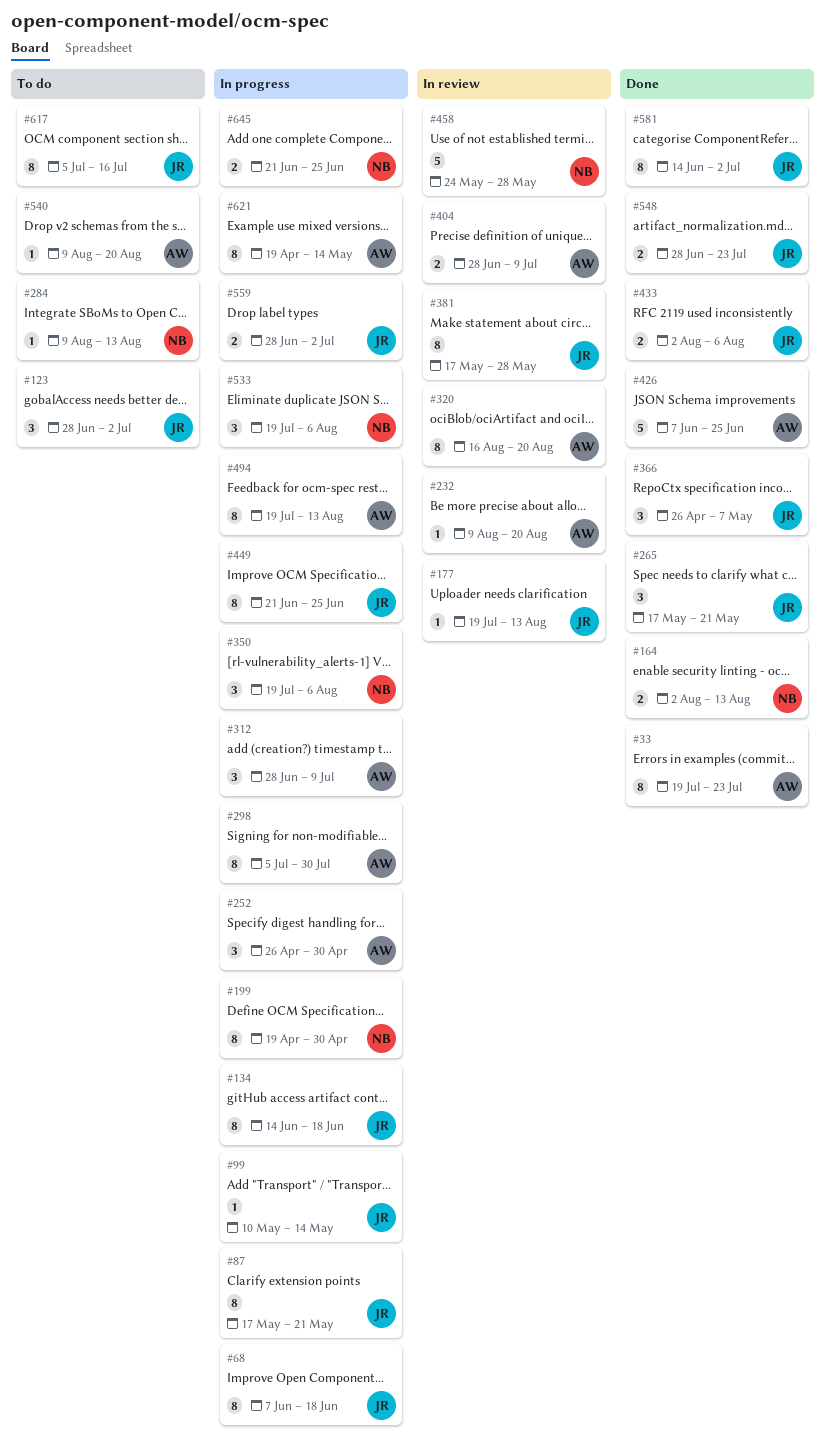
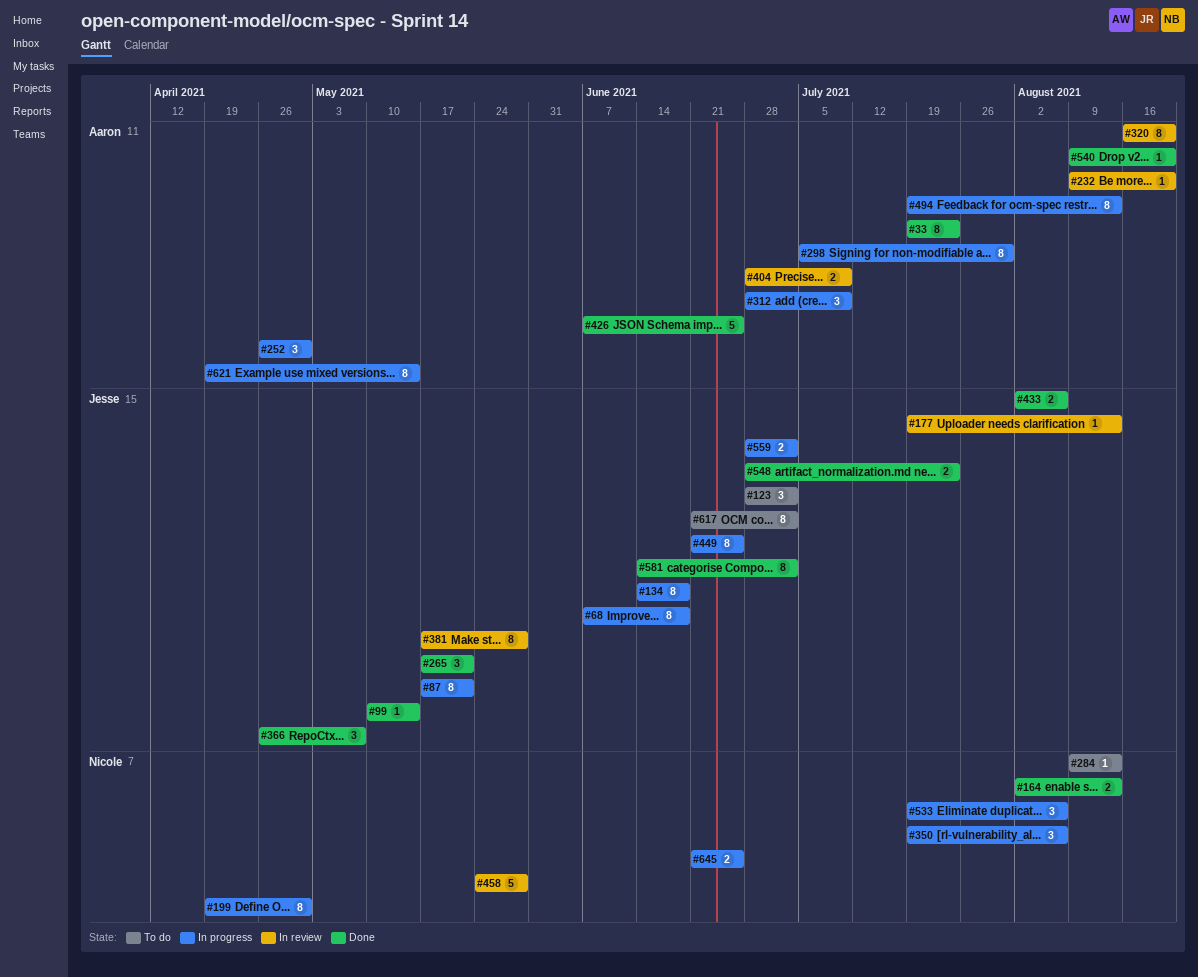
#99, status: In progress -> Done
#540, status: To do -> Done
#617, start: Jul 5 -> Jun 21
#617, due: Jul 16 -> Jul 2

